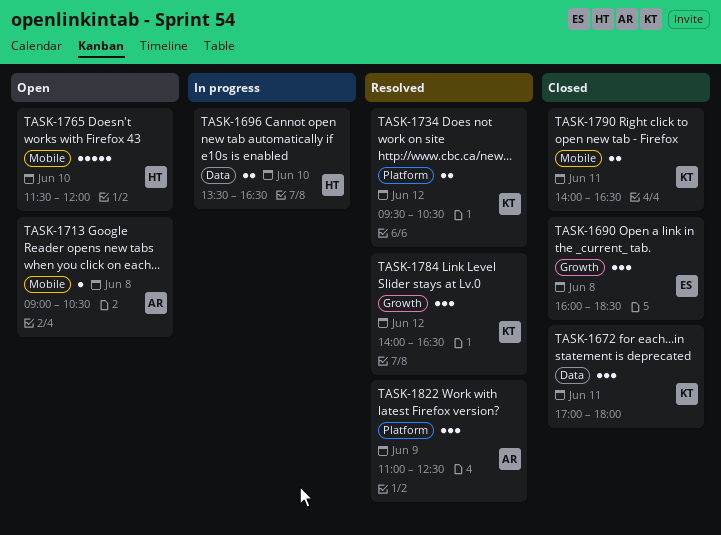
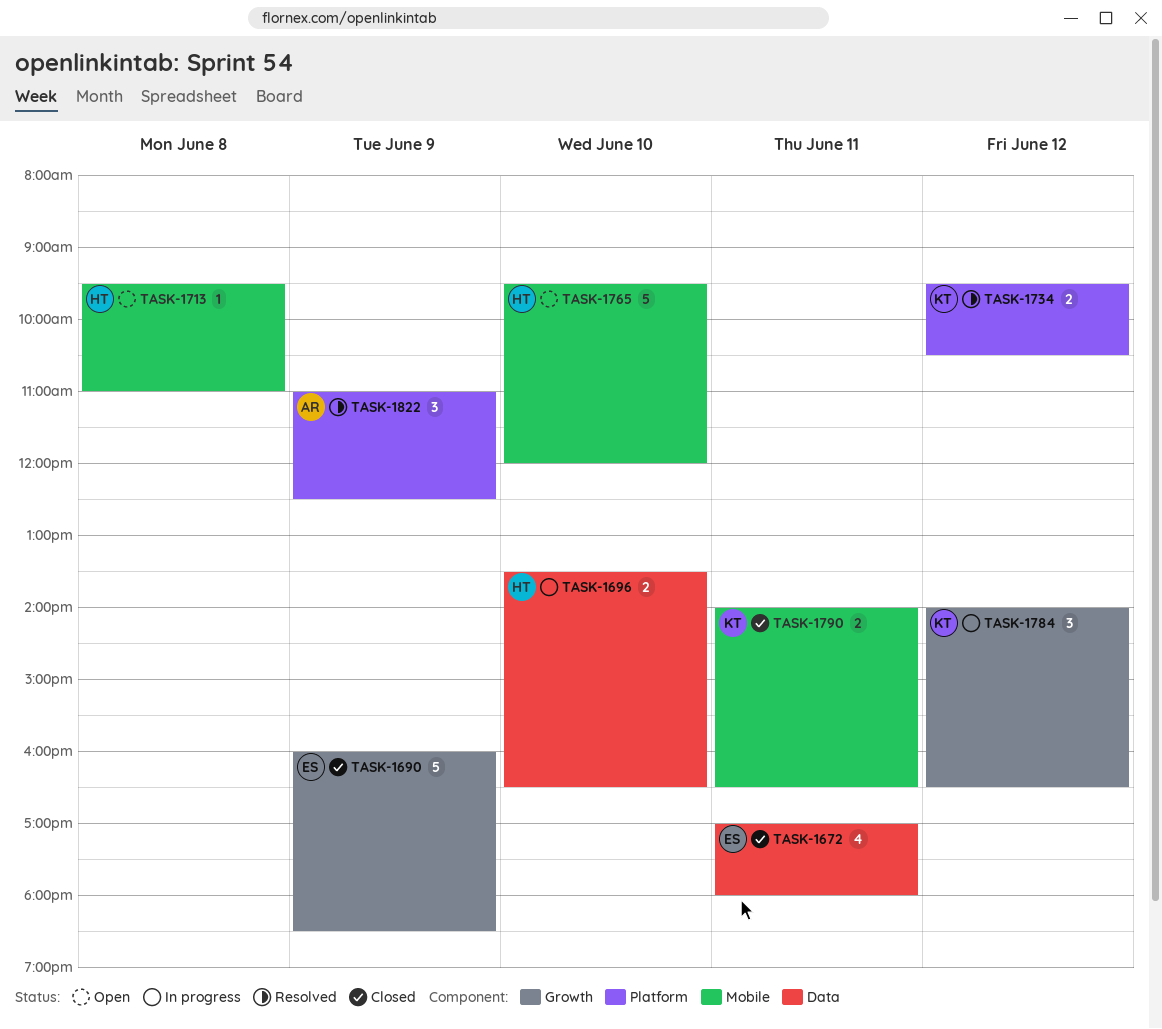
TASK-1672, owner: KT -> ES
TASK-1672, estimate: 3 -> 4
TASK-1690, estimate: 3 -> 5
TASK-1690, day: Jun 8 -> Jun 9
TASK-1713, owner: AR -> HT
TASK-1713, begins: 09:00 -> 09:30
TASK-1713, ends: 10:30 -> 11:00
TASK-1765, begins: 11:30 -> 09:30
TASK-1784, status: Resolved -> In progress

